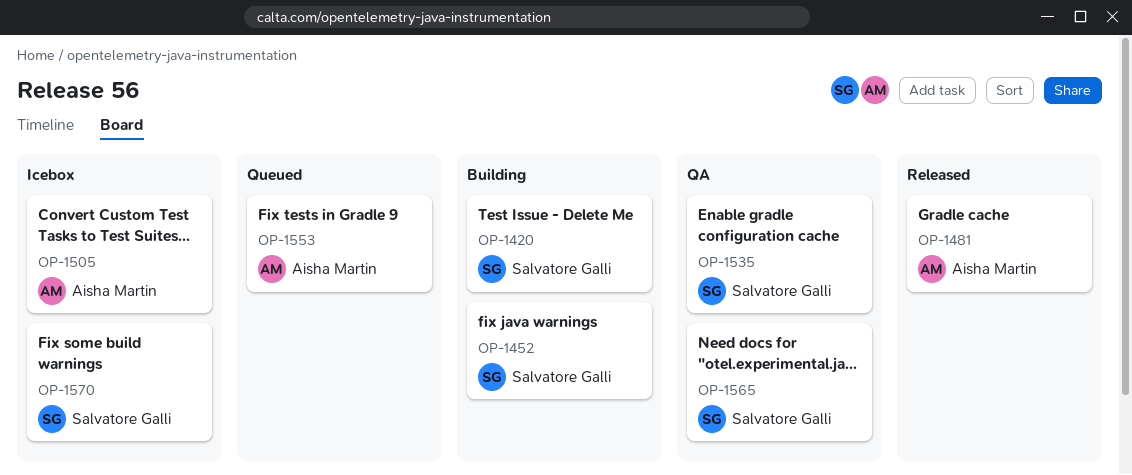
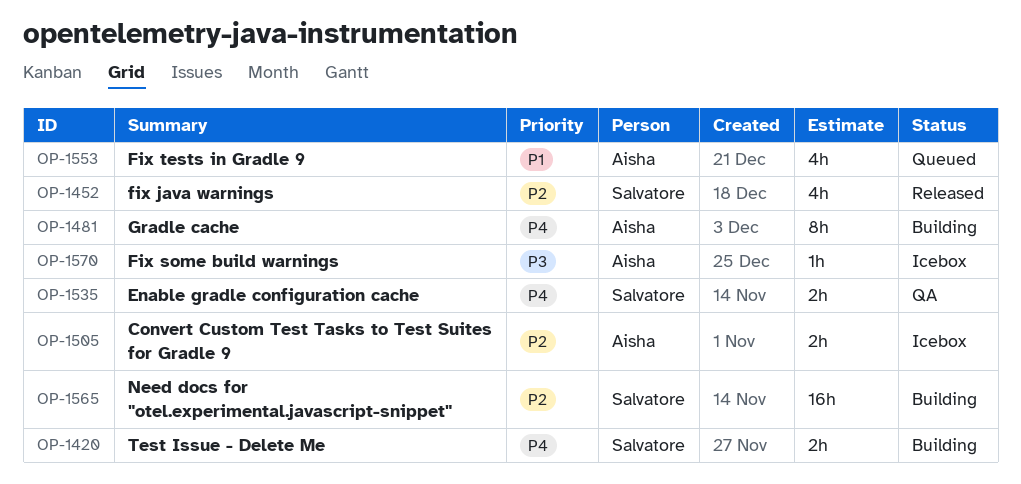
OP-1452, status: Building -> Released
OP-1481, status: Released -> Building
OP-1565, status: QA -> Building
OP-1570, owner: Salvatore Galli -> Aisha Martin

